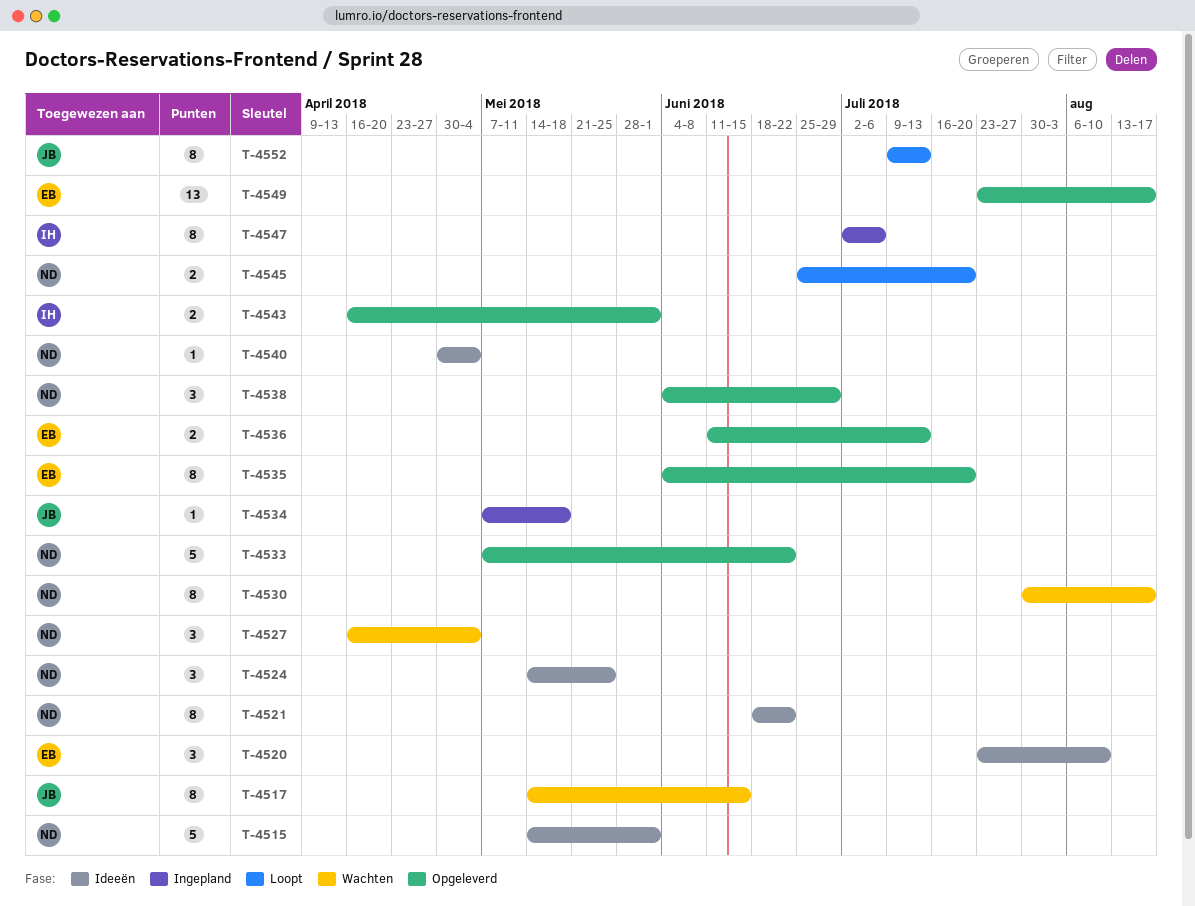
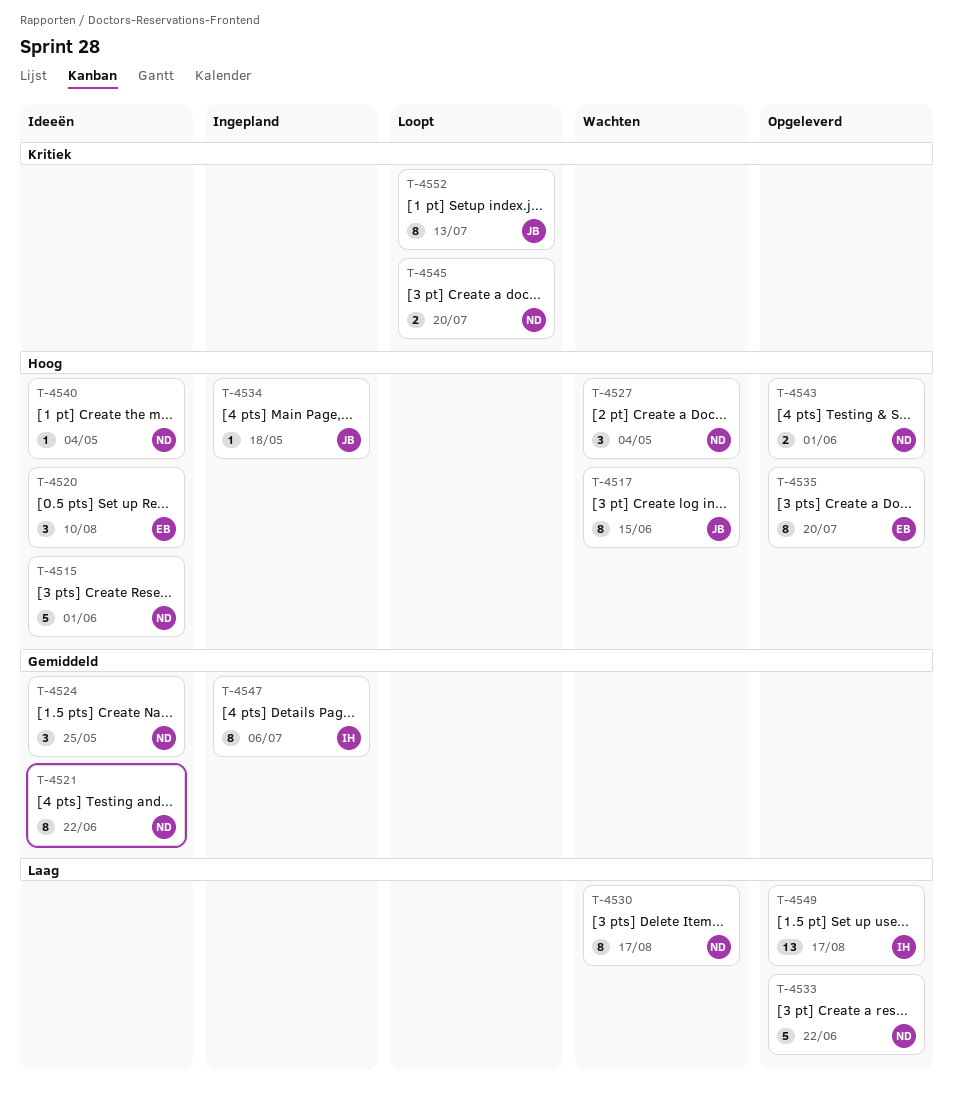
T-4536: present -> none
T-4538: present -> none
T-4543, owner: IH -> ND
T-4549, owner: EB -> IH

